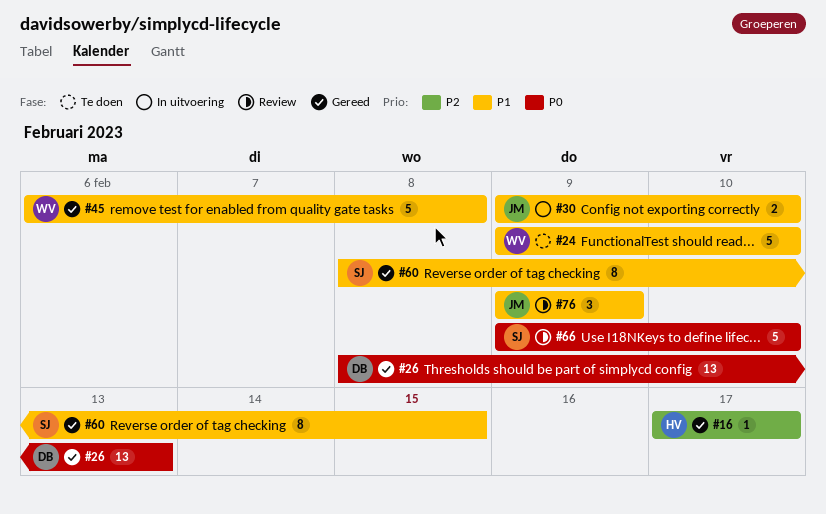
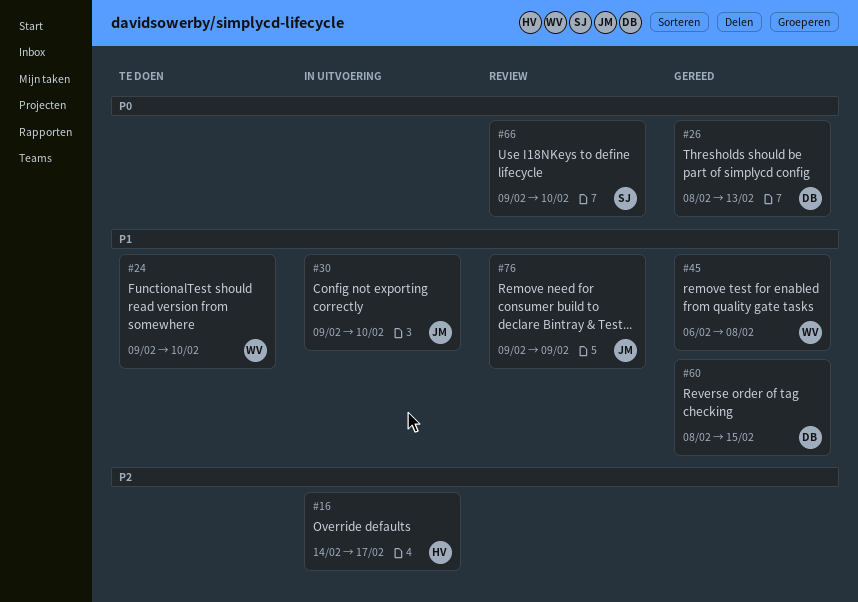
#16, status: Gereed -> In uitvoering
#16, start: Feb 17 -> Feb 14
#60, owner: SJ -> DB

